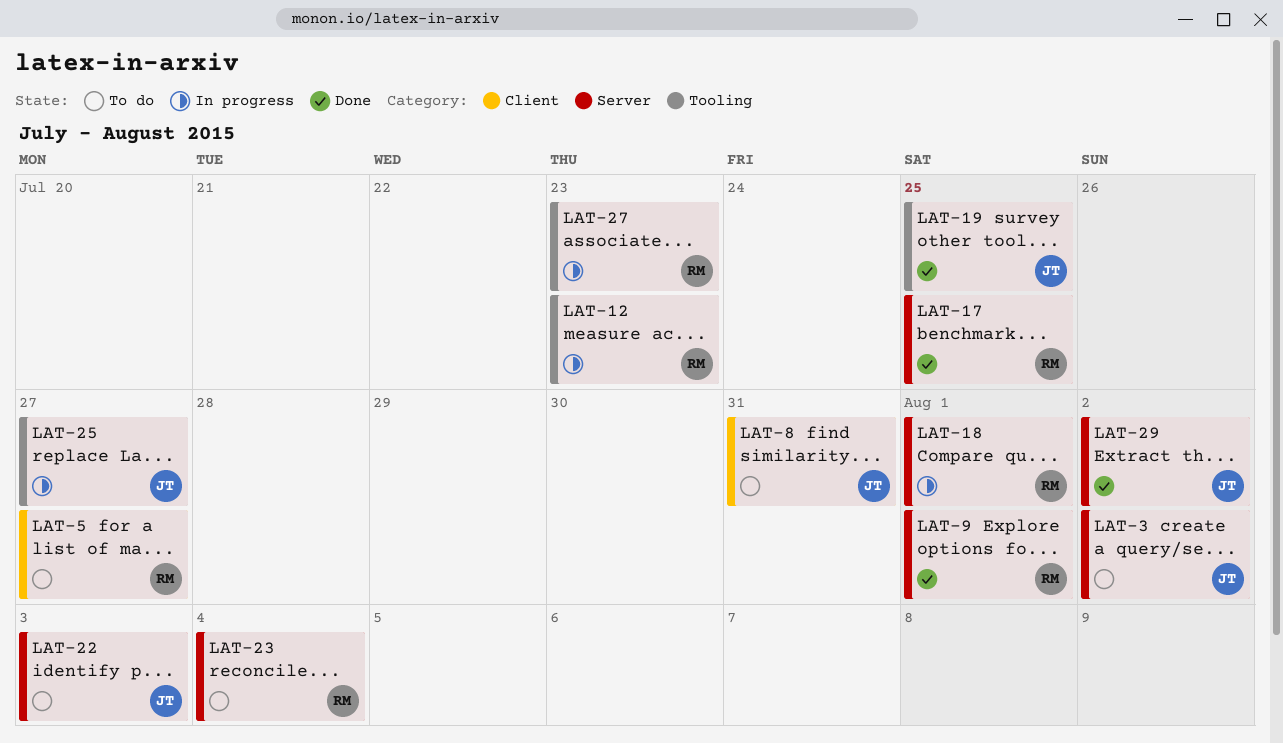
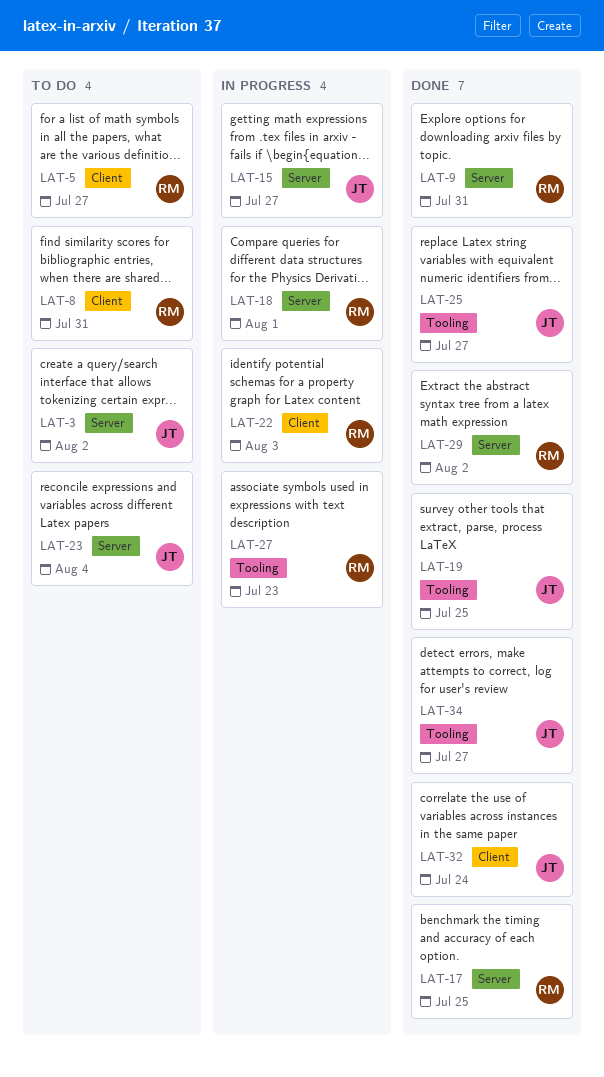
LAT-8, owner: JT -> RM
LAT-9, due: Aug 1 -> Jul 31
LAT-12: present -> none
LAT-15: none -> present
LAT-22, status: To do -> In progress
LAT-22, owner: JT -> RM
LAT-22, label: Server -> Client
LAT-23, owner: RM -> JT
LAT-25, status: In progress -> Done
LAT-29, owner: JT -> RM
LAT-32: none -> present
LAT-34: none -> present

